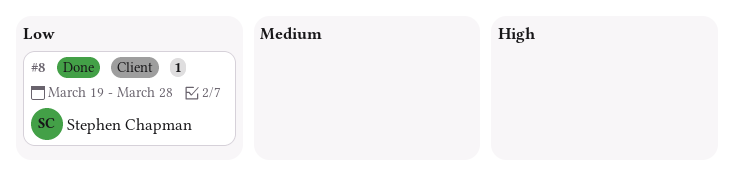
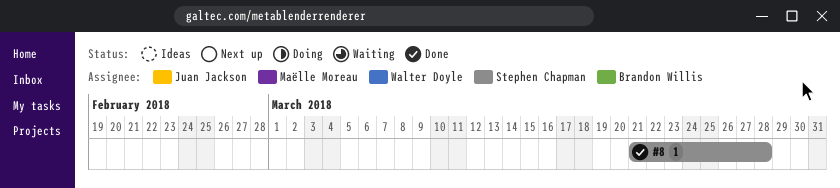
#8, start: Mar 19 -> Mar 21

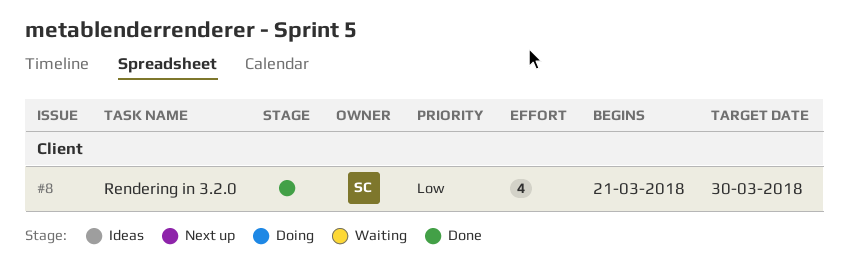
#8, estimate: 1 -> 4
#8, due: Mar 28 -> Mar 30

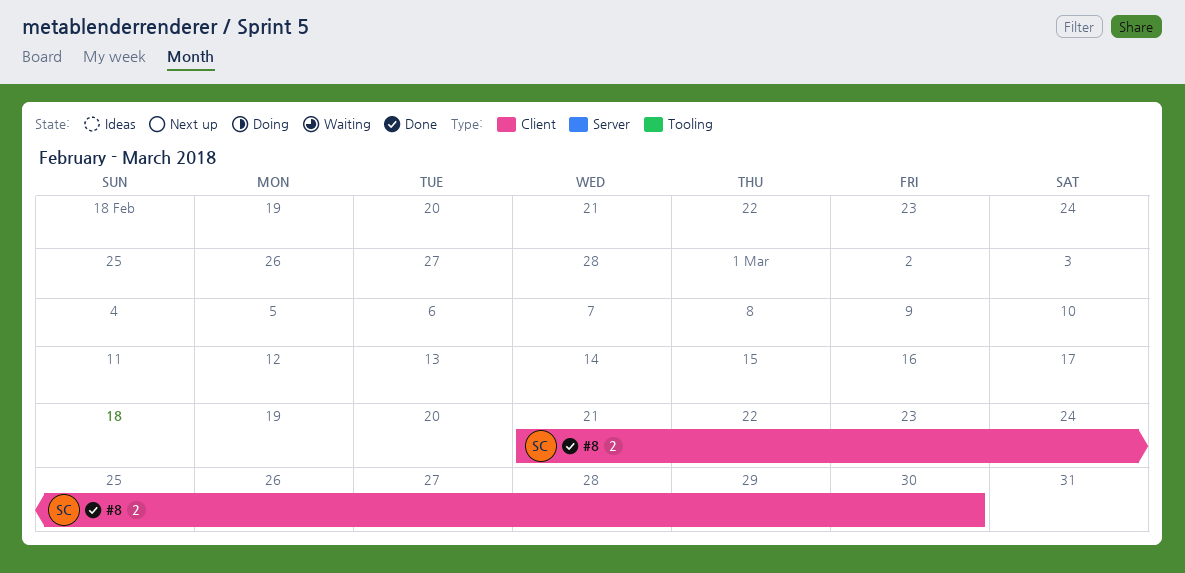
#8, estimate: 4 -> 2

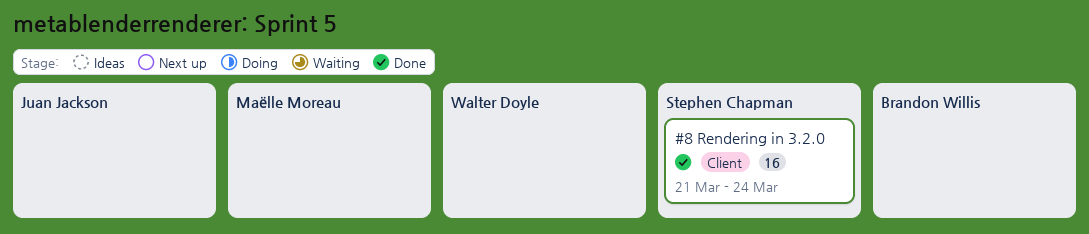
#8, estimate: 2 -> 16
#8, due: Mar 30 -> Mar 24

